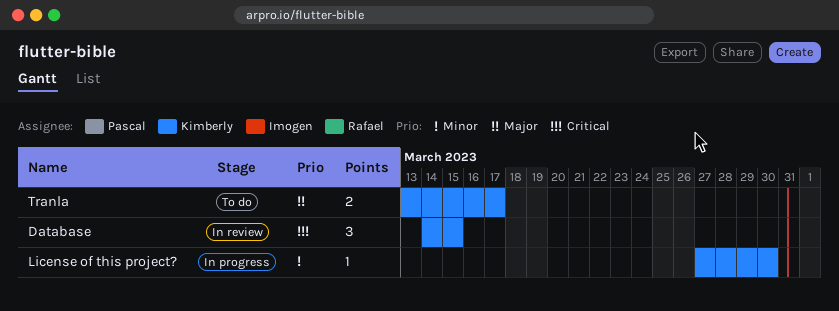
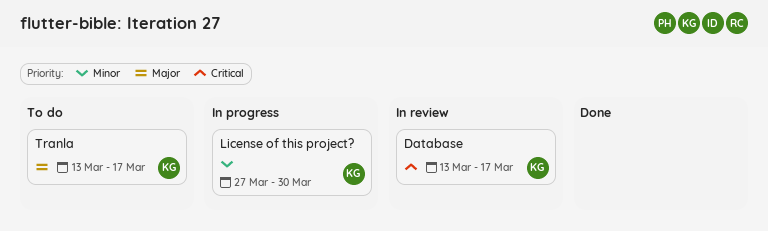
Database, start: Mar 14 -> Mar 13
Database, due: Mar 15 -> Mar 17

